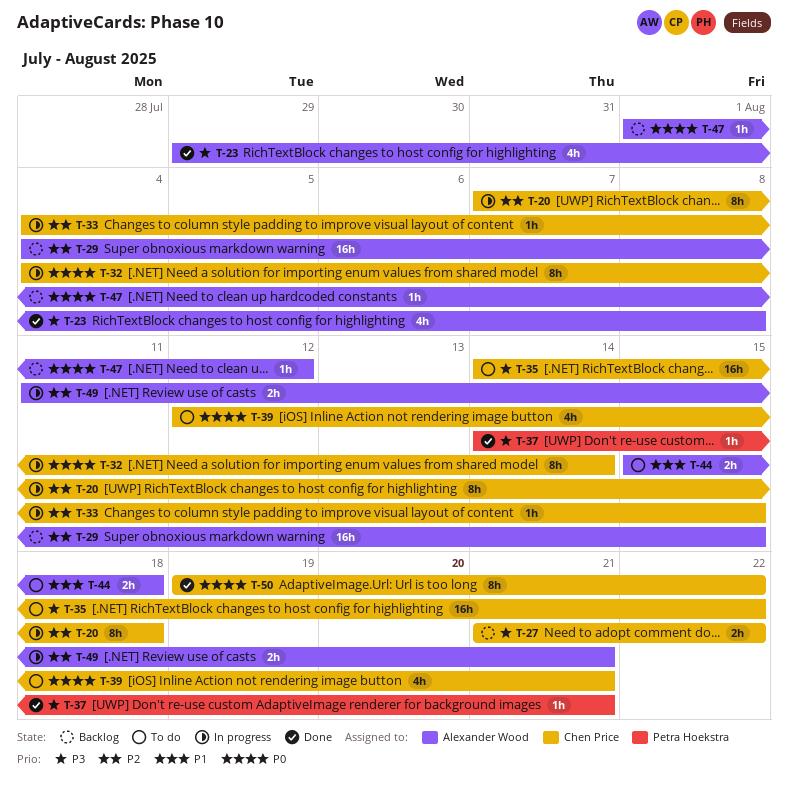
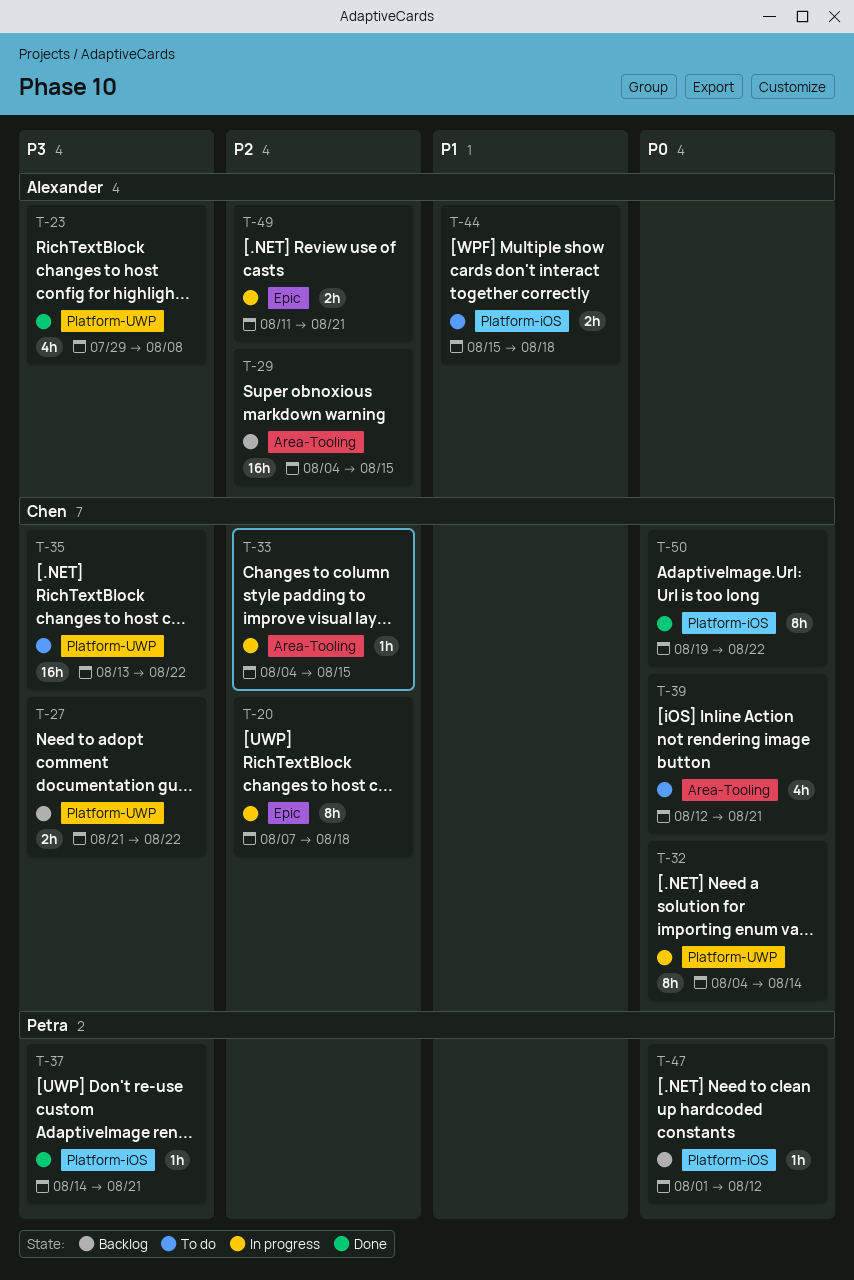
T-35, start: Aug 14 -> Aug 13
T-47, owner: Alexander Wood -> Petra Hoekstra

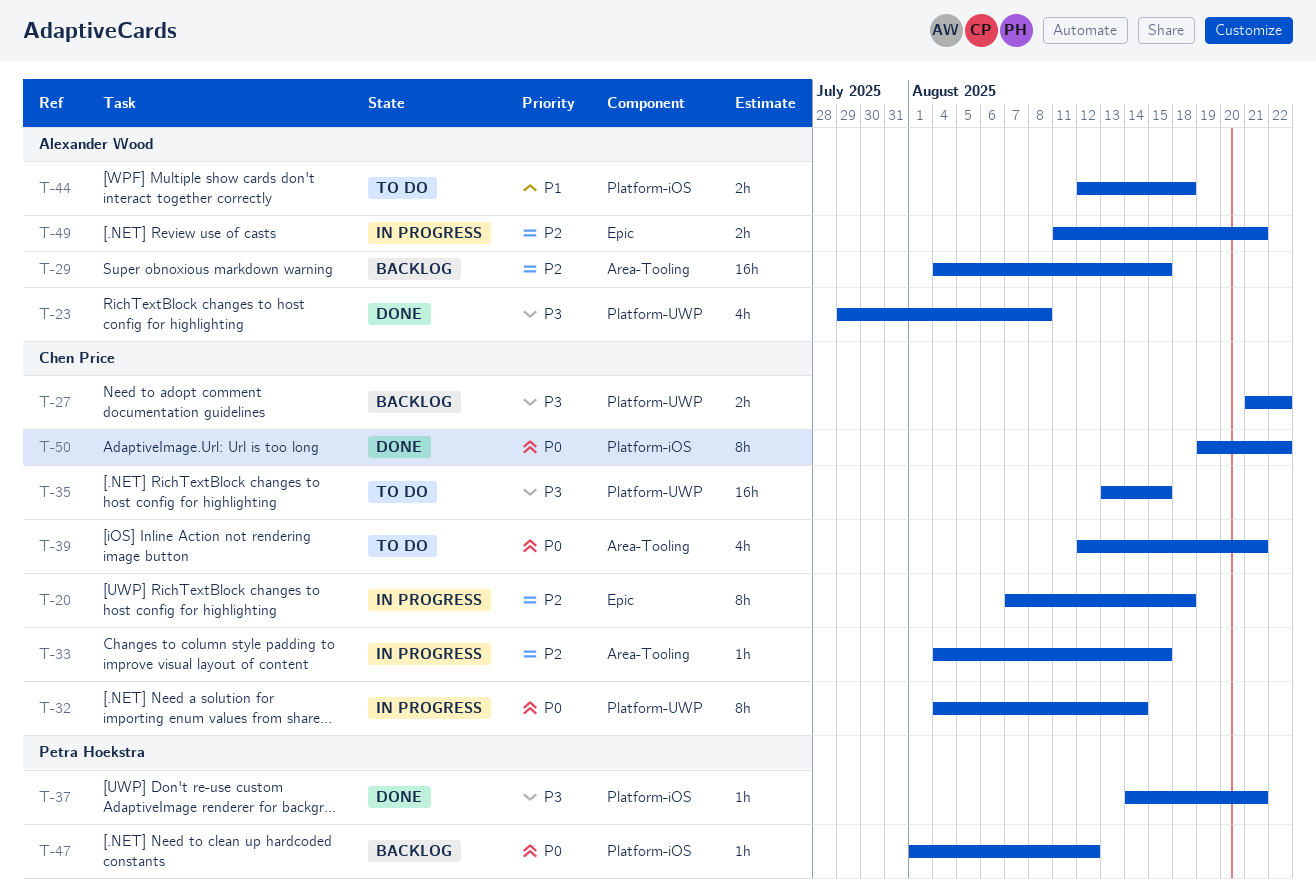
T-35, due: Aug 22 -> Aug 15
T-44, start: Aug 15 -> Aug 12

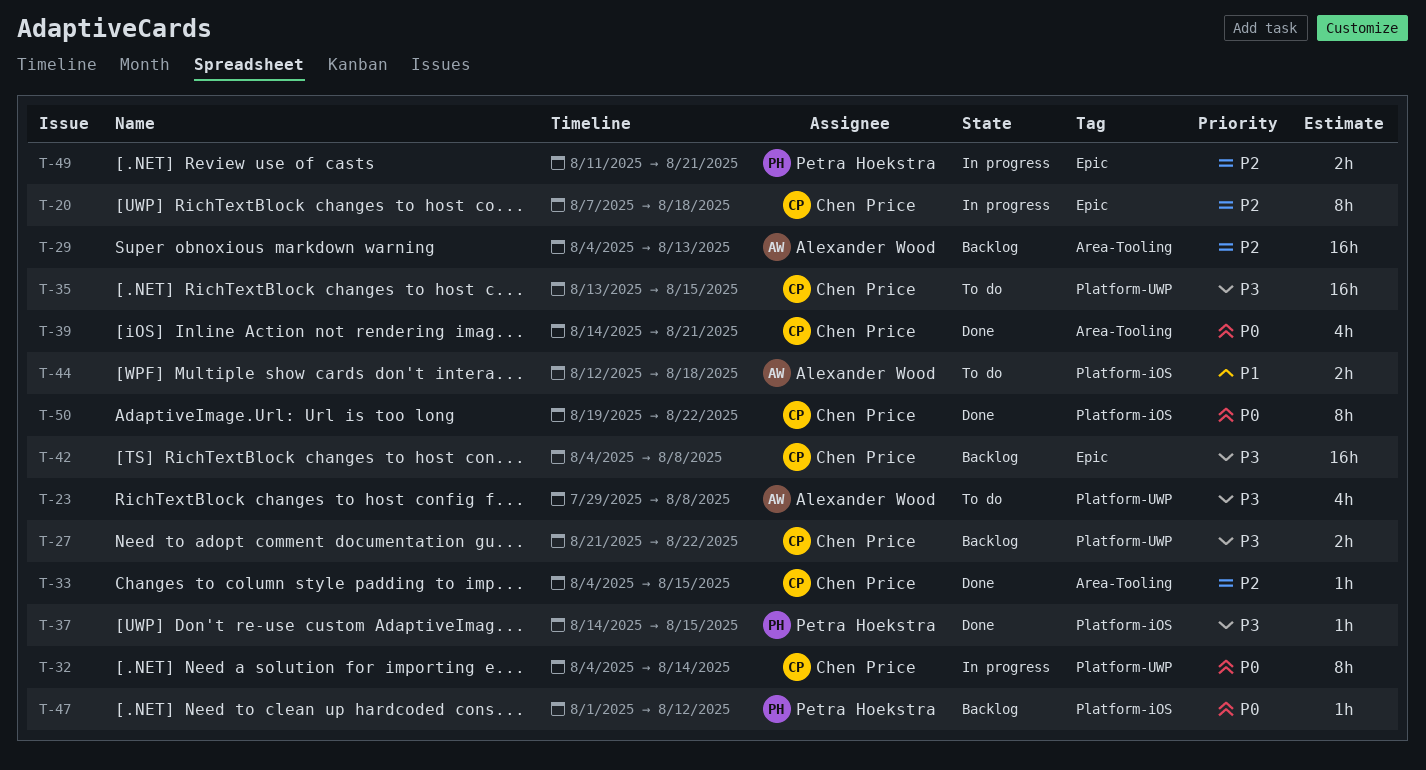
T-23, status: Done -> To do
T-29, due: Aug 15 -> Aug 13
T-33, status: In progress -> Done
T-37, due: Aug 21 -> Aug 15
T-39, status: To do -> Done
T-39, start: Aug 12 -> Aug 14
T-42: none -> present
T-49, owner: Alexander Wood -> Petra Hoekstra

